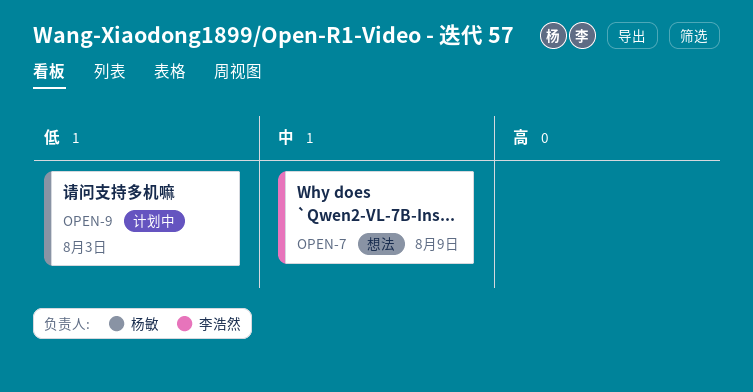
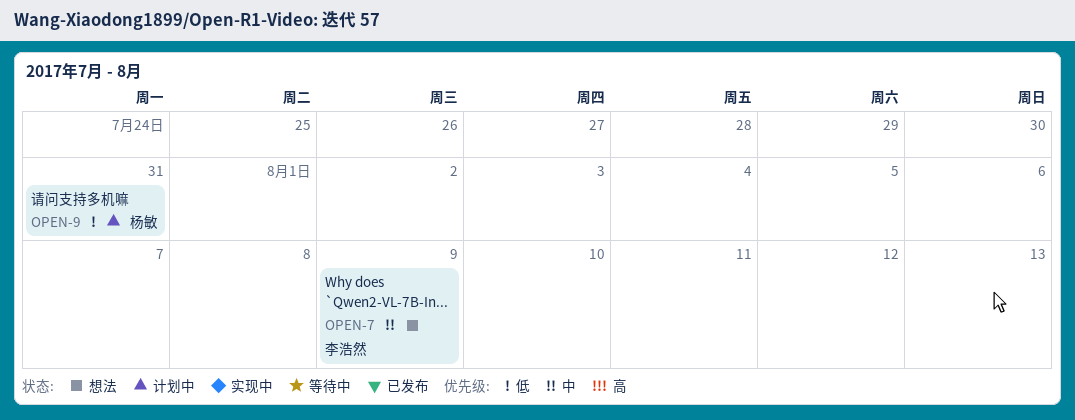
OPEN-9, due: Aug 3 -> Jul 31

